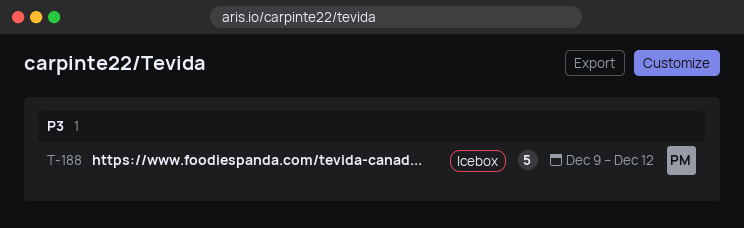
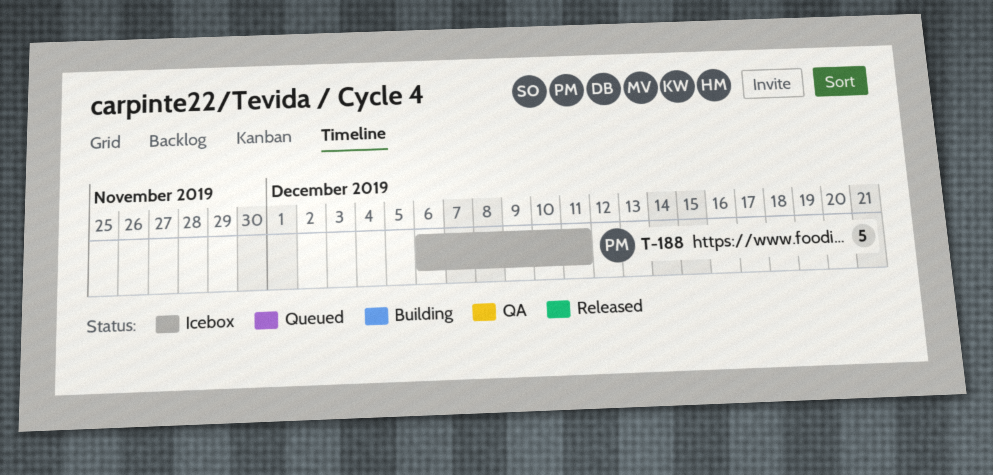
T-188, start: Dec 9 -> Dec 6
T-188, due: Dec 12 -> Dec 11

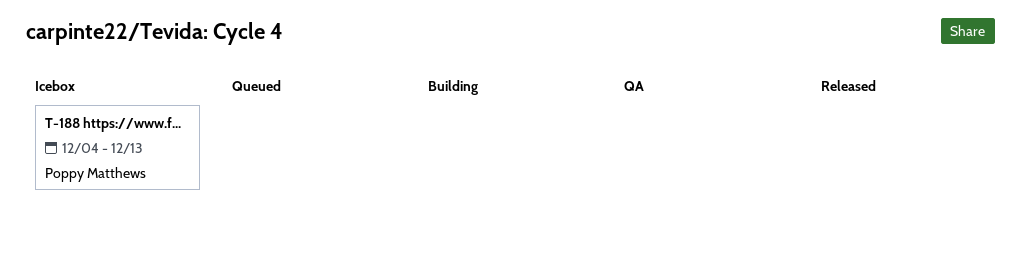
T-188, start: Dec 6 -> Dec 4
T-188, due: Dec 11 -> Dec 13

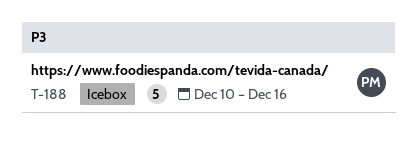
T-188, start: Dec 4 -> Dec 10
T-188, due: Dec 13 -> Dec 16

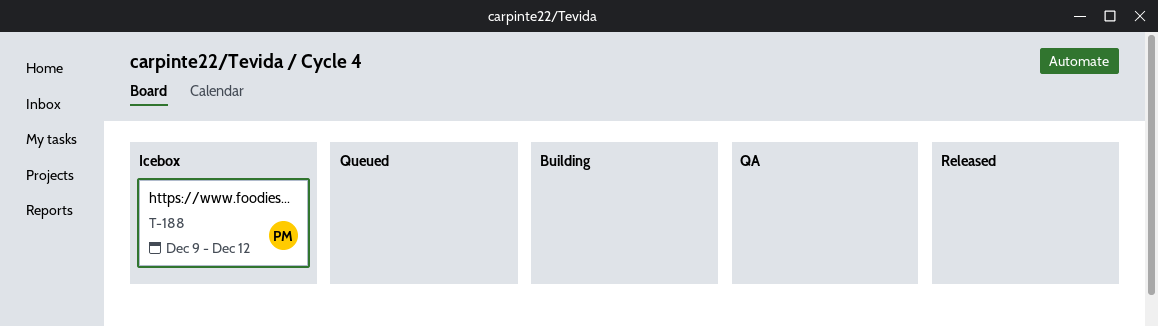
T-188, start: Dec 10 -> Dec 9
T-188, due: Dec 16 -> Dec 12

